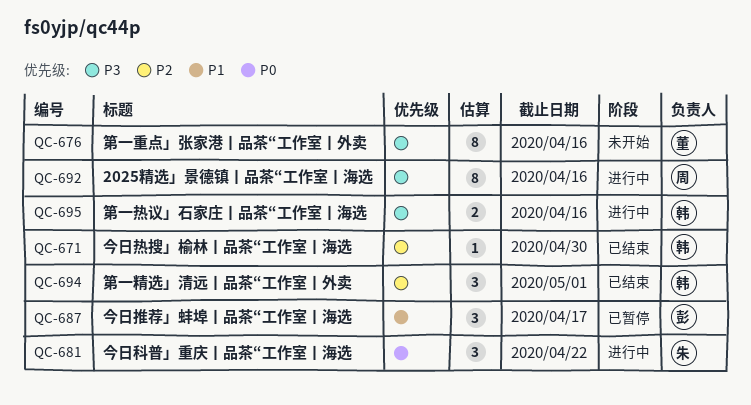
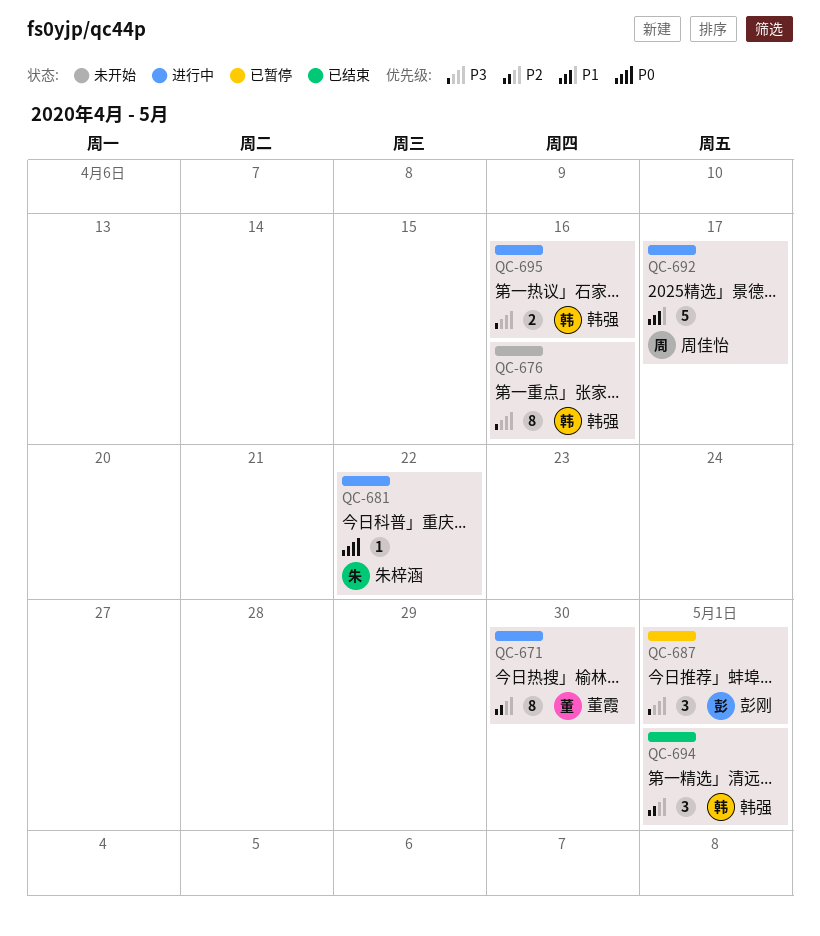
QC-671, status: 已结束 -> 进行中
QC-671, owner: 韩强 -> 董霞
QC-671, estimate: 1 -> 8
QC-676, owner: 董霞 -> 韩强
QC-681, estimate: 3 -> 1
QC-687, priority: P1 -> P3
QC-687, due: Apr 17 -> May 1
QC-692, priority: P3 -> P1
QC-692, estimate: 8 -> 5
QC-692, due: Apr 16 -> Apr 17

